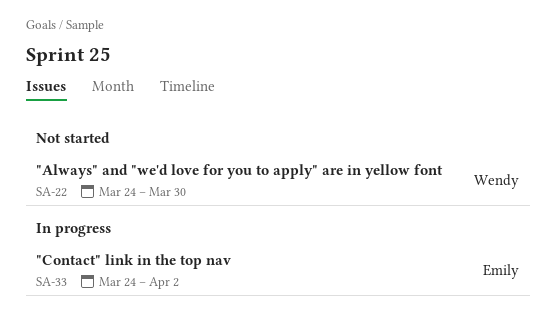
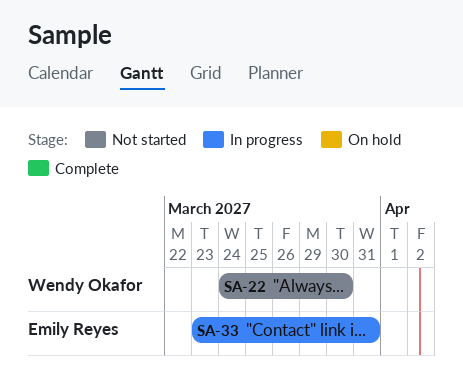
SA-33, start: Mar 24 -> Mar 23
SA-33, due: Apr 2 -> Mar 31

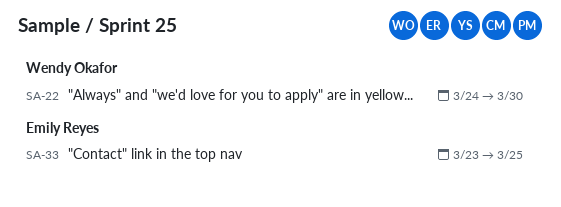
SA-33, due: Mar 31 -> Mar 25

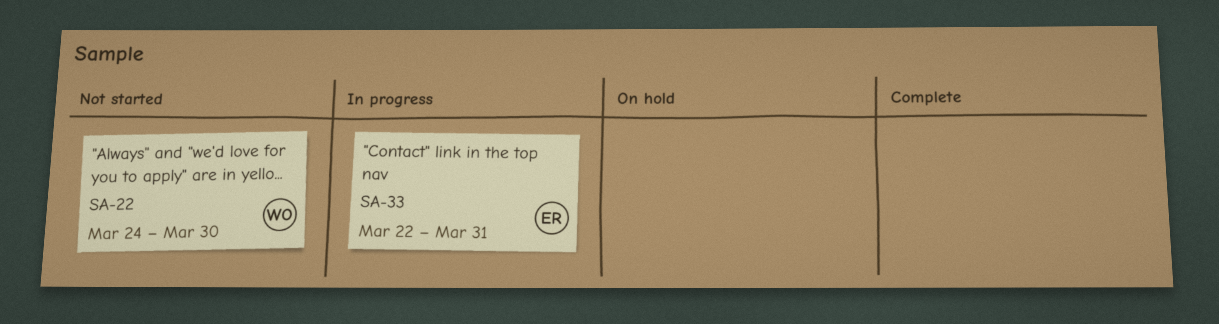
SA-33, start: Mar 23 -> Mar 22
SA-33, due: Mar 25 -> Mar 31

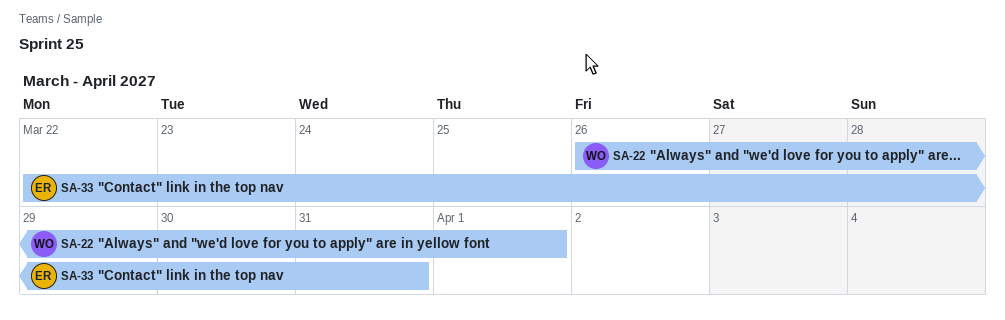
SA-22, start: Mar 24 -> Mar 26
SA-22, due: Mar 30 -> Apr 1

